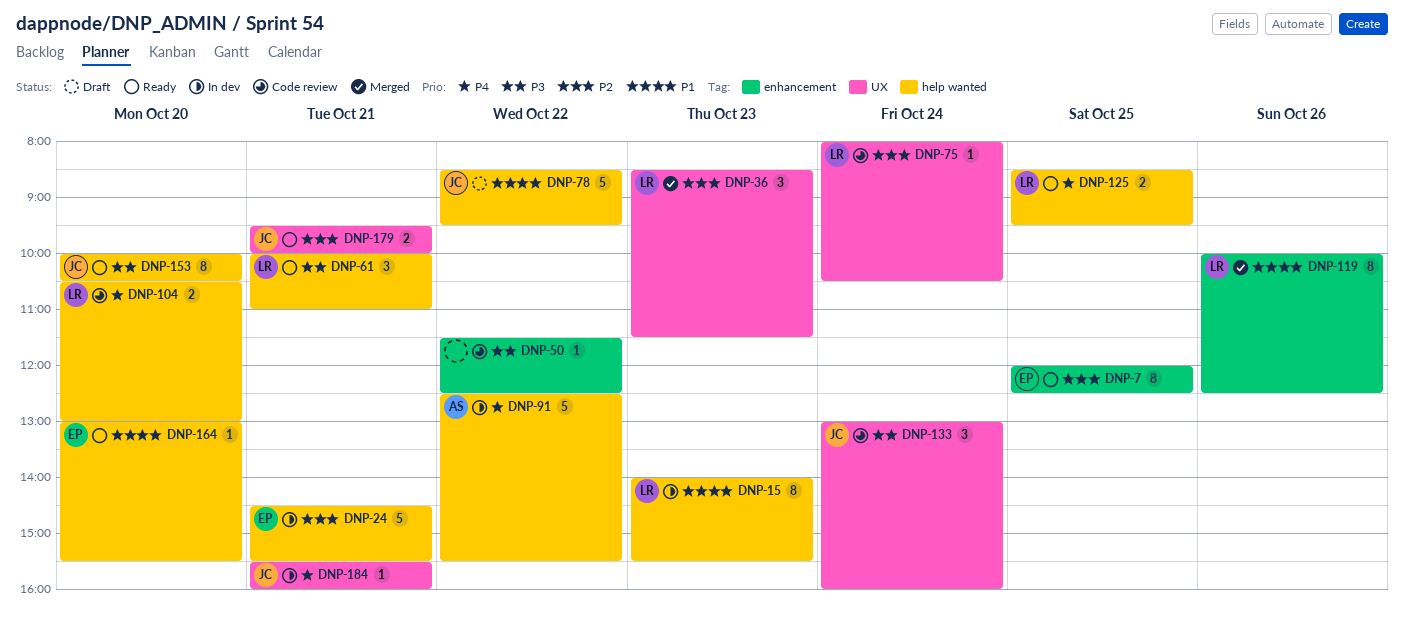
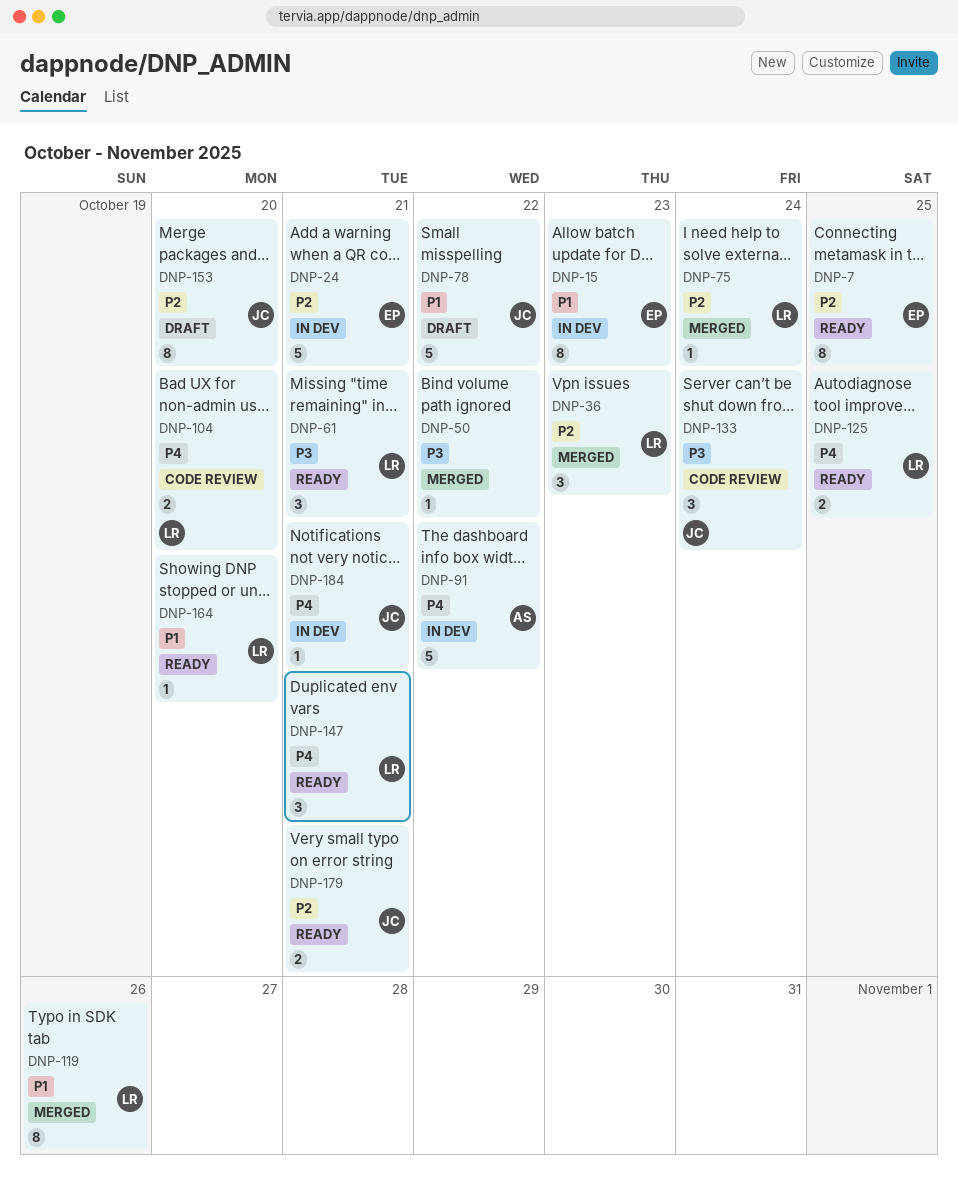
DNP-15, owner: LR -> EP
DNP-50, status: Code review -> Merged
DNP-75, status: Code review -> Merged
DNP-147: none -> present
DNP-153, status: Ready -> Draft
DNP-153, priority: P3 -> P2
DNP-164, owner: EP -> LR

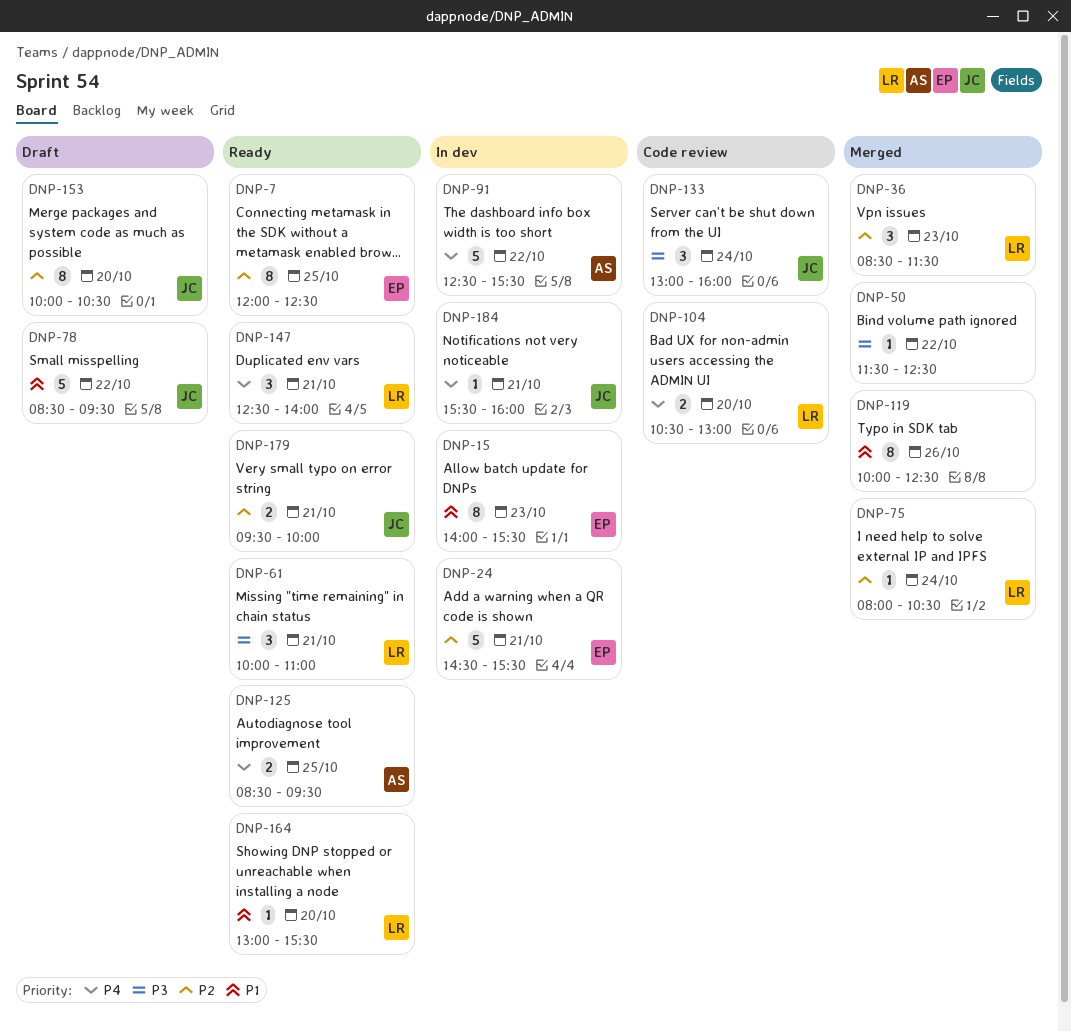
DNP-119, owner: LR -> none
DNP-125, owner: LR -> AS

